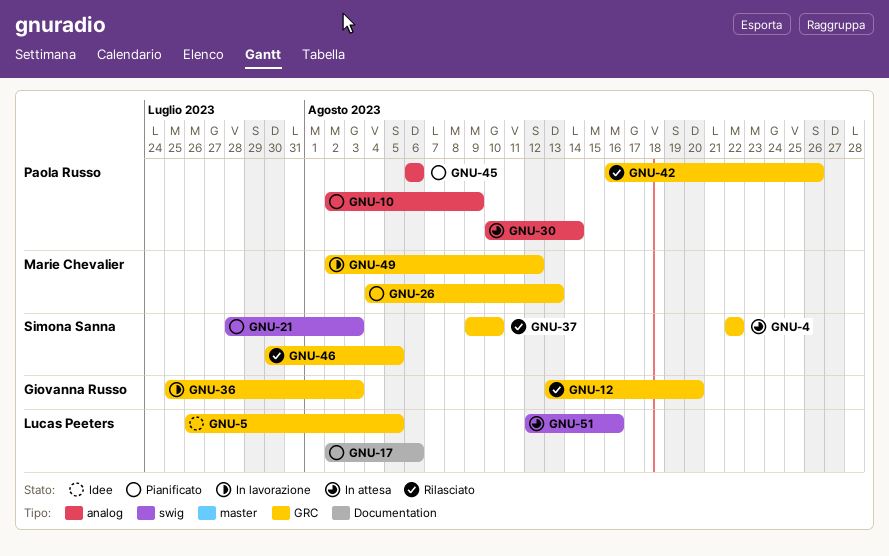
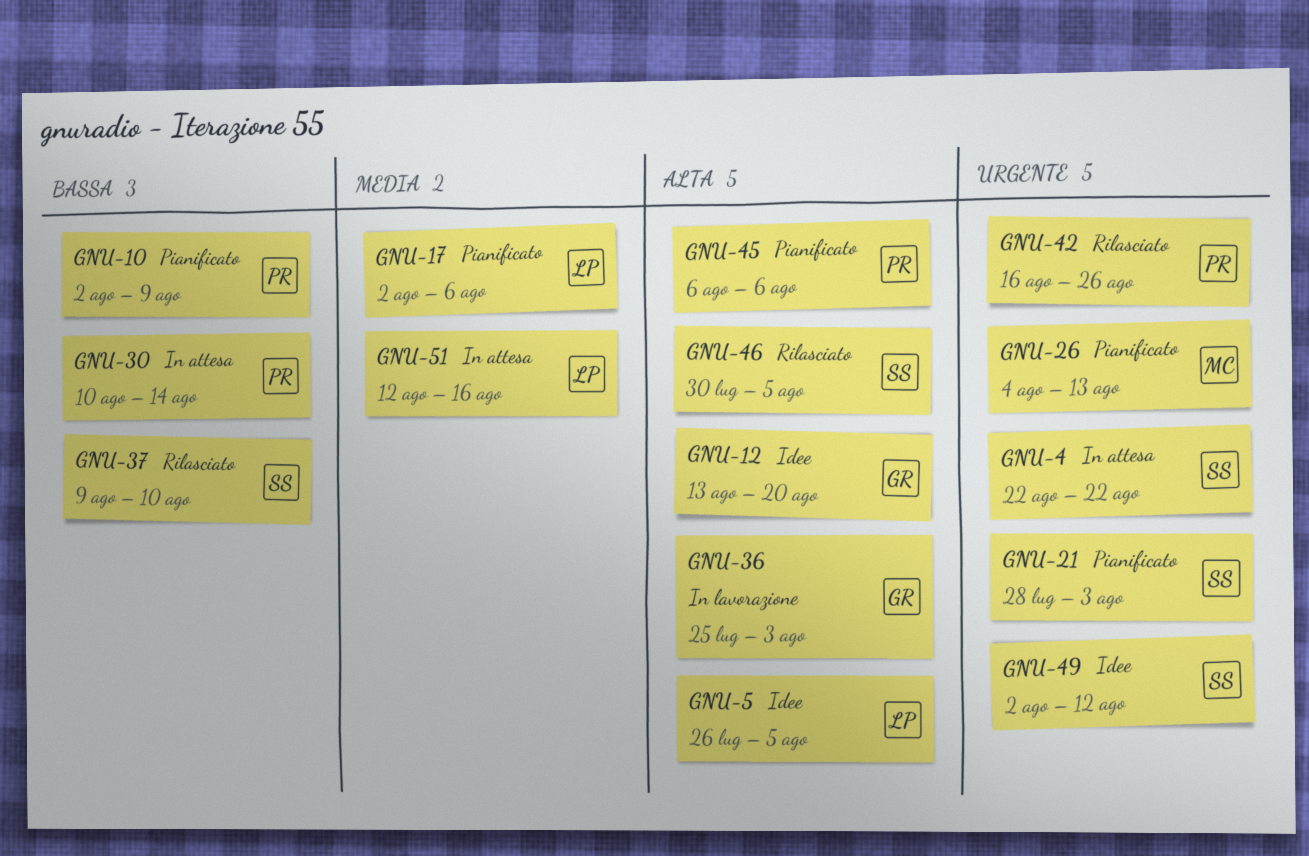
GNU-12, status: Rilasciato -> Idee
GNU-49, status: In lavorazione -> Idee
GNU-49, owner: Marie Chevalier -> Simona Sanna

